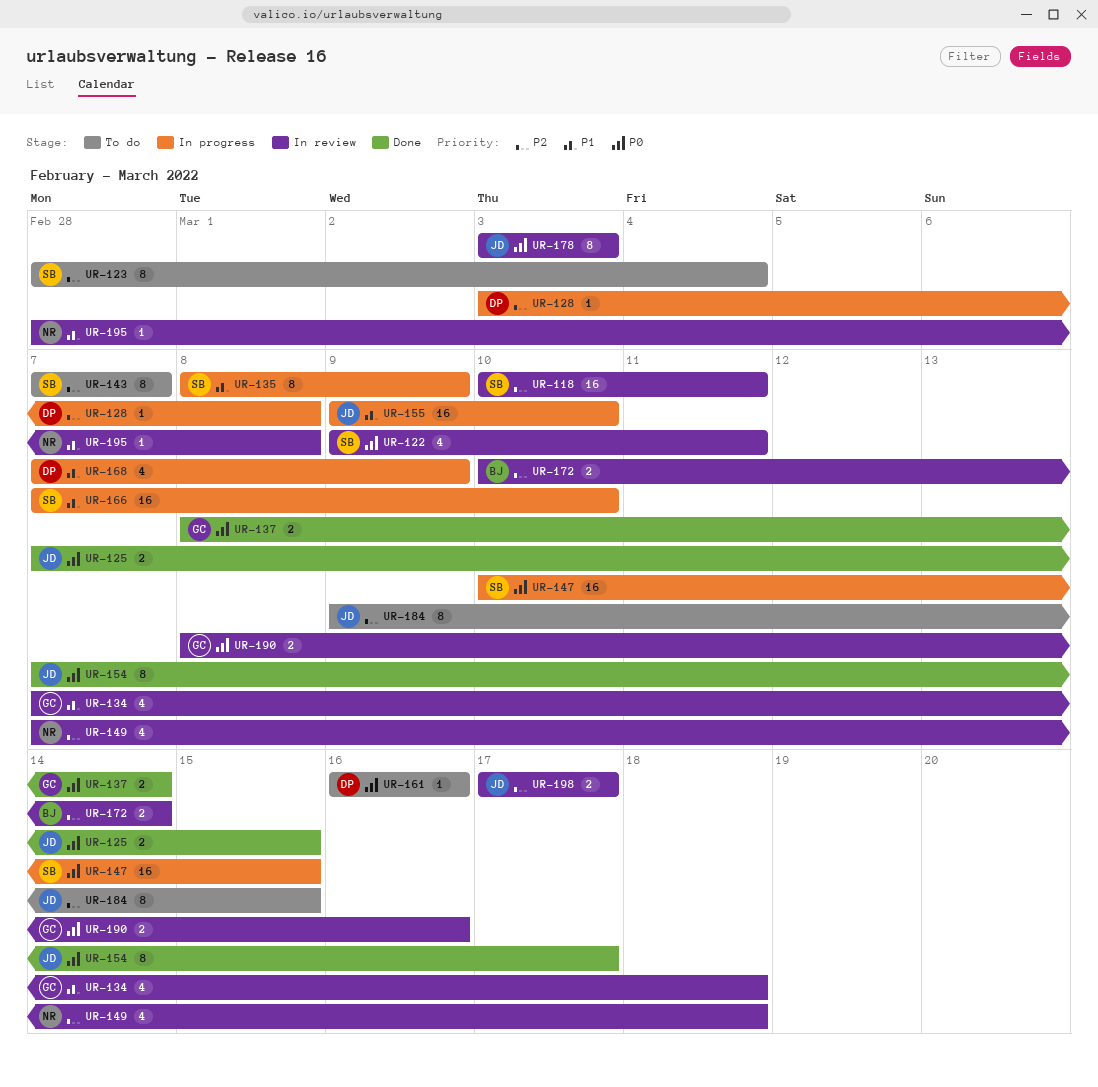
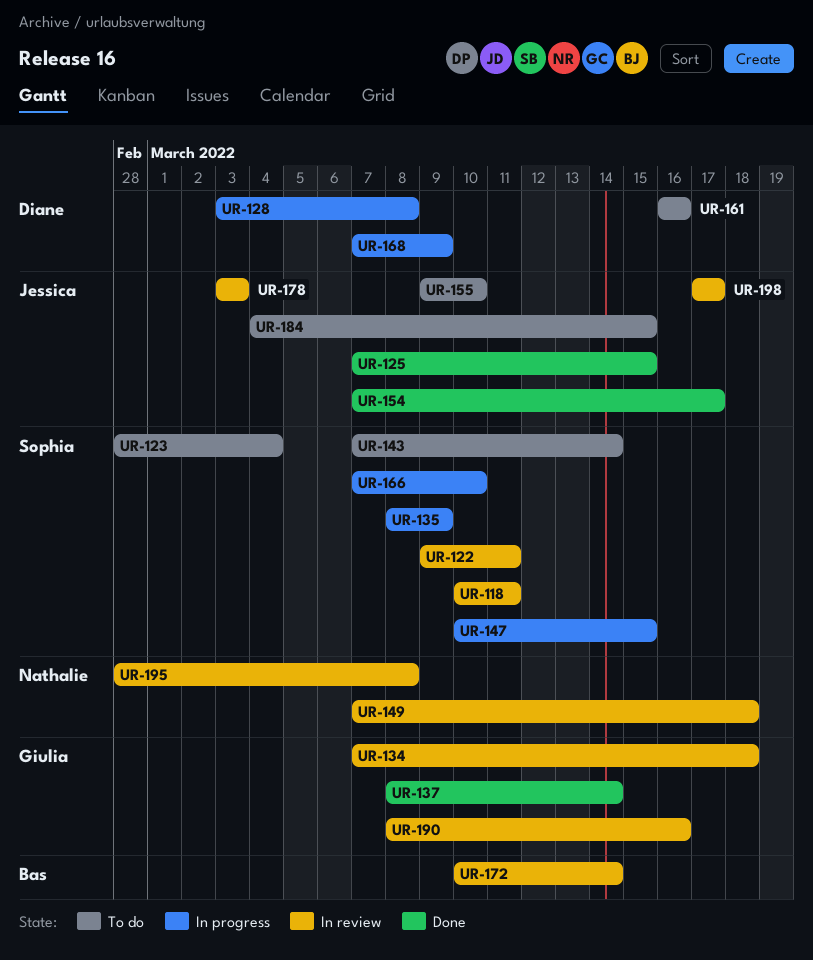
UR-143, due: Mar 7 -> Mar 14
UR-155, status: In progress -> To do
UR-184, start: Mar 9 -> Mar 4

